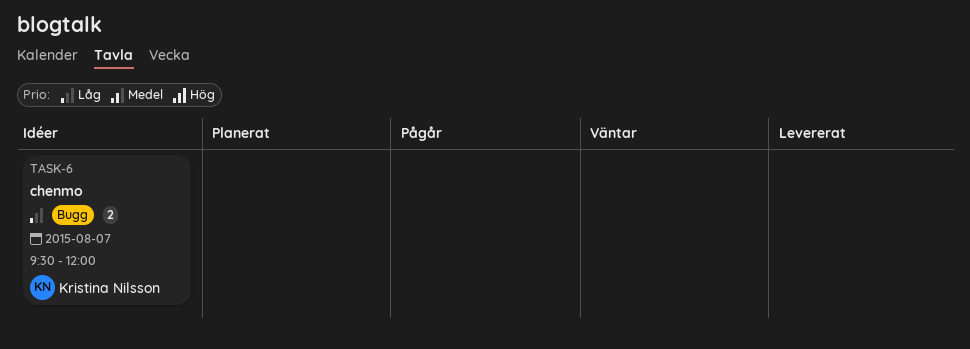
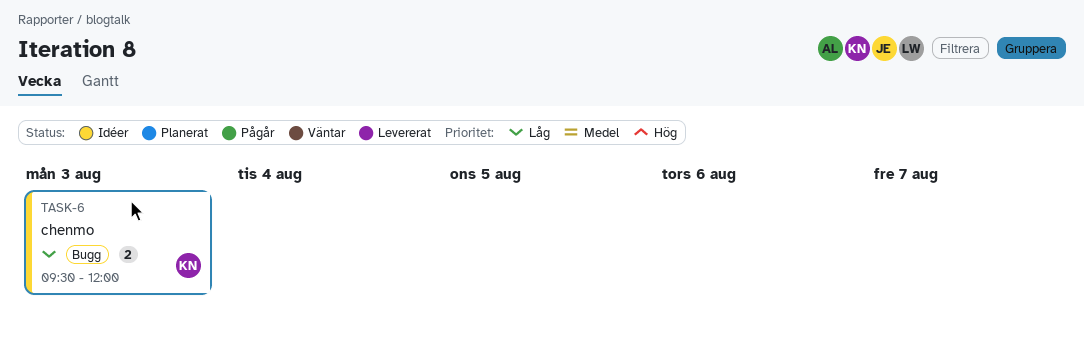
TASK-6, day: Aug 7 -> Aug 3

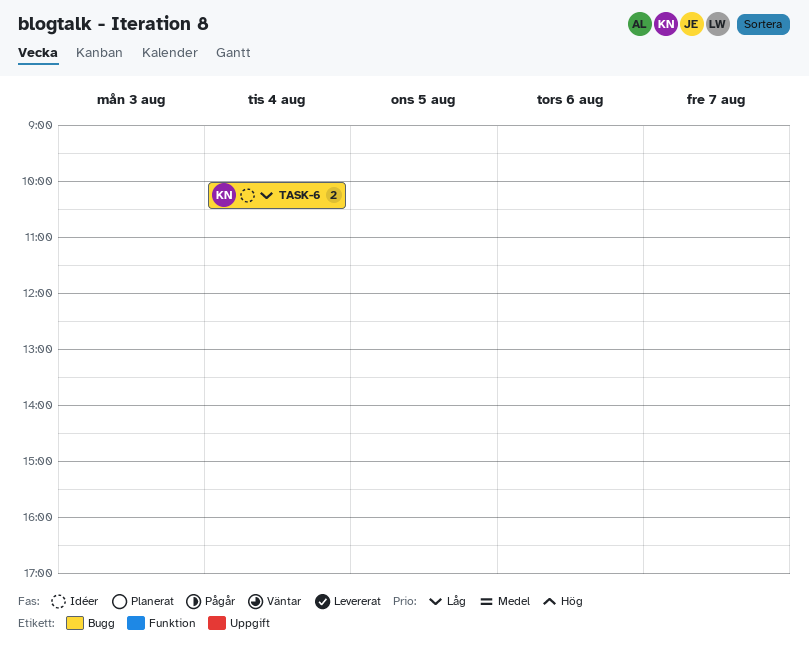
TASK-6, day: Aug 3 -> Aug 4
TASK-6, begins: 09:30 -> 10:00
TASK-6, ends: 12:00 -> 10:30

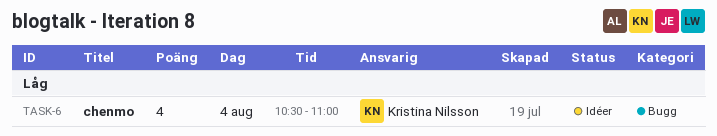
TASK-6, estimate: 2 -> 4
TASK-6, begins: 10:00 -> 10:30
TASK-6, ends: 10:30 -> 11:00

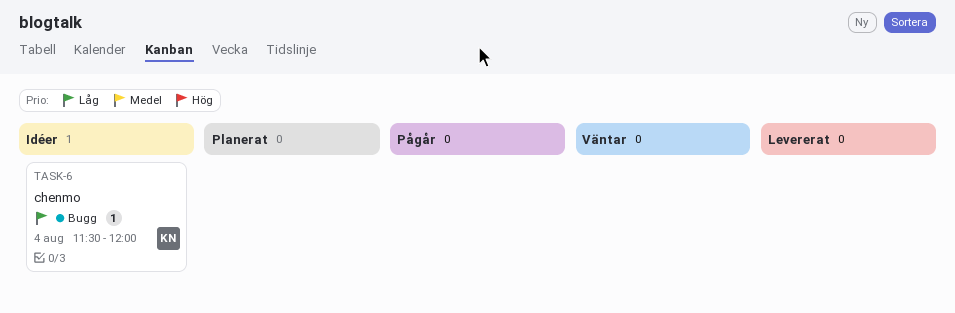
TASK-6, estimate: 4 -> 1
TASK-6, begins: 10:30 -> 11:30
TASK-6, ends: 11:00 -> 12:00

